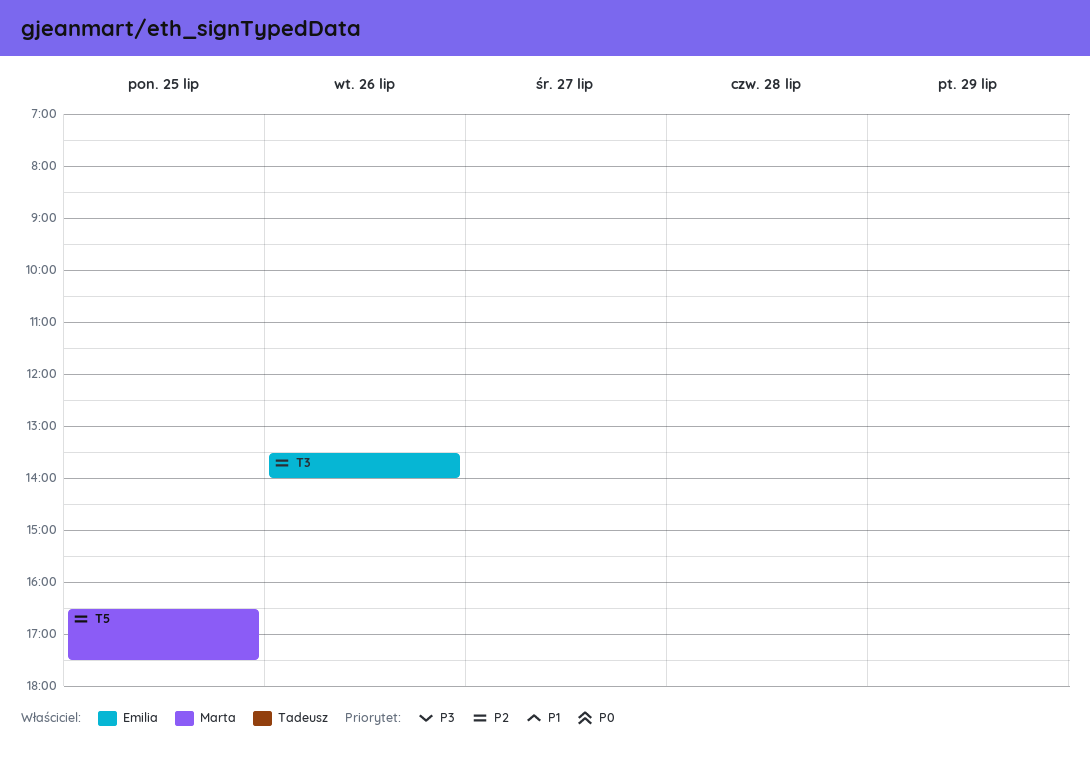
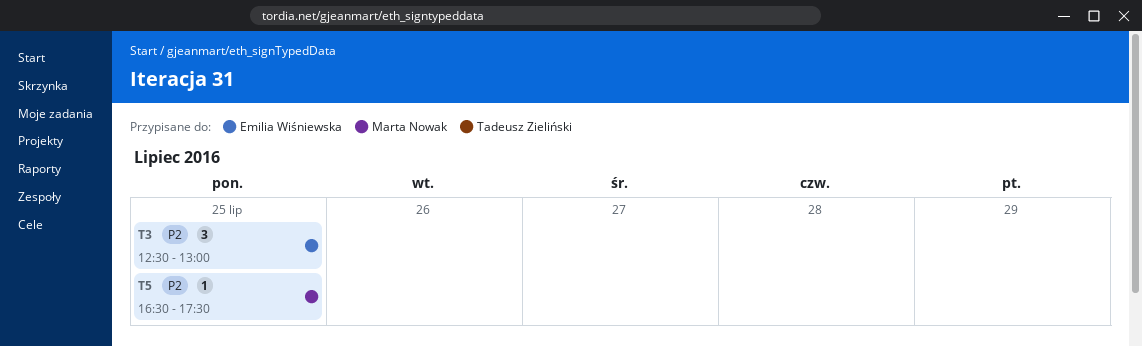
T3, day: Jul 26 -> Jul 25
T3, begins: 13:30 -> 12:30
T3, ends: 14:00 -> 13:00

